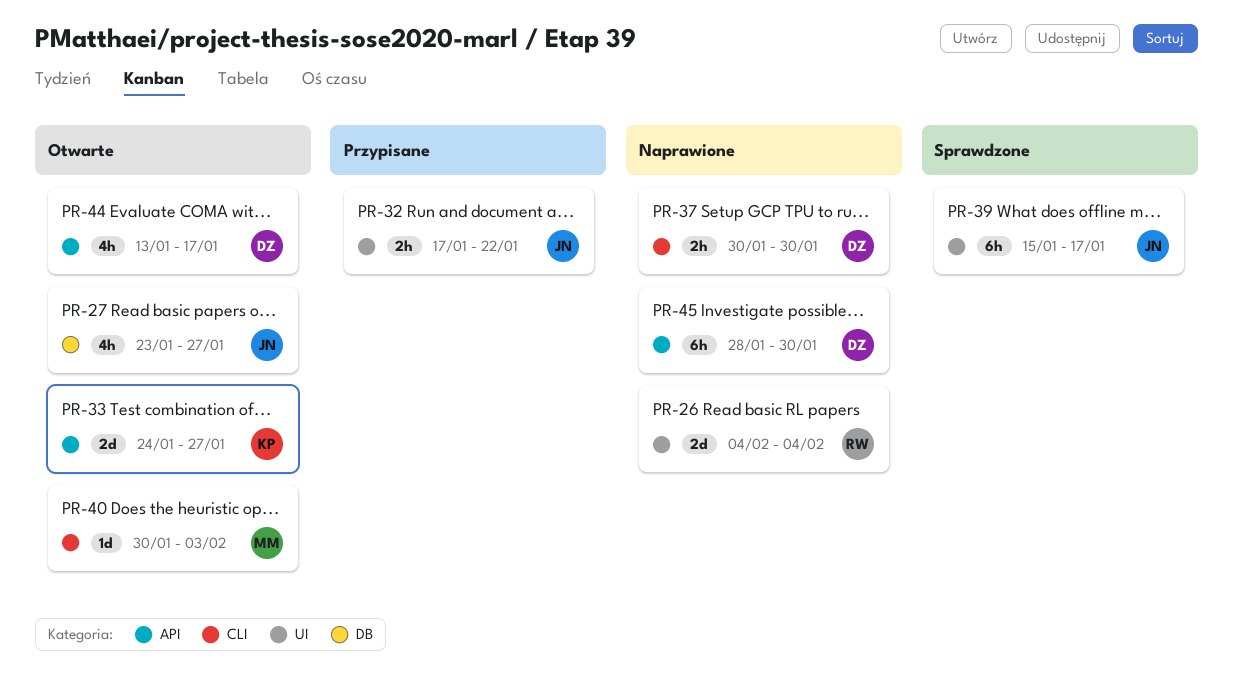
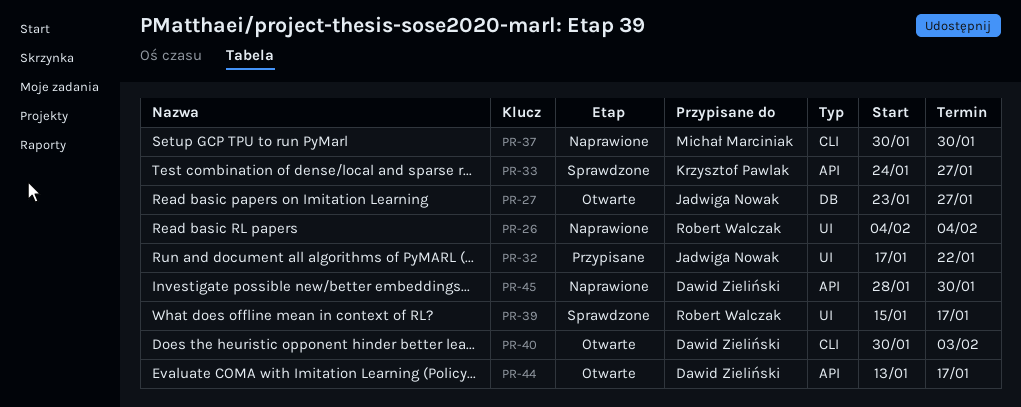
PR-33, status: Otwarte -> Sprawdzone
PR-37, owner: Dawid Zieliński -> Michał Marciniak
PR-39, owner: Jadwiga Nowak -> Robert Walczak
PR-40, owner: Michał Marciniak -> Dawid Zieliński

